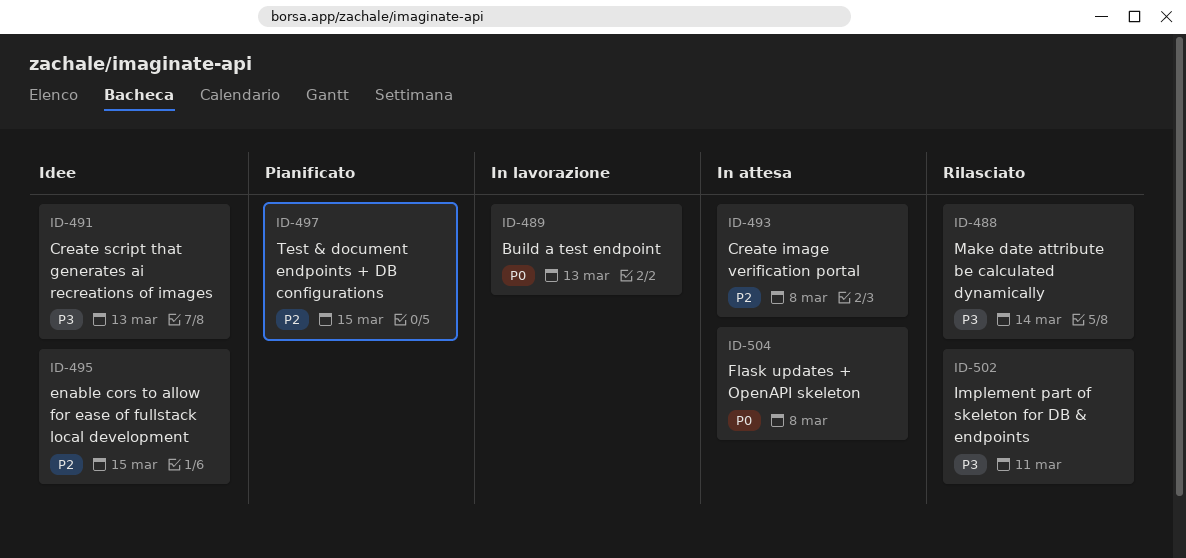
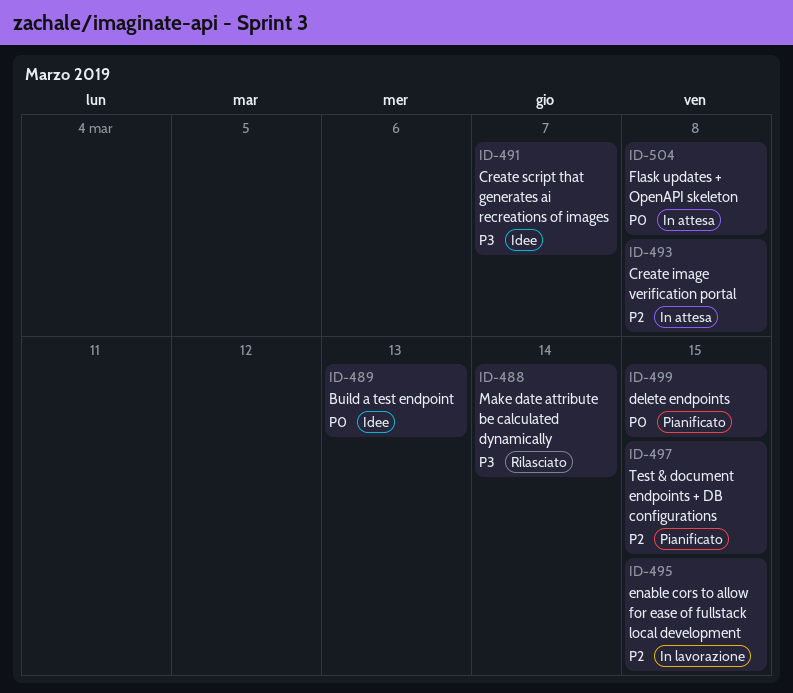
ID-489, status: In lavorazione -> Idee
ID-491, due: Mar 13 -> Mar 7
ID-495, status: Idee -> In lavorazione
ID-499: none -> present
ID-502: present -> none

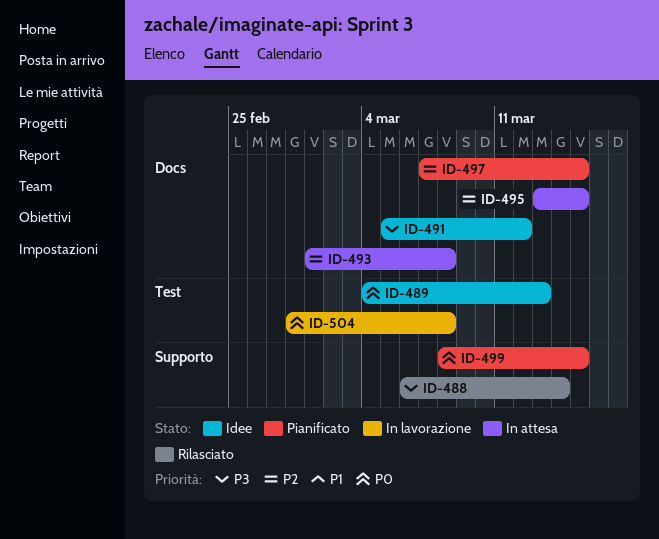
ID-491, due: Mar 7 -> Mar 12
ID-495, status: In lavorazione -> In attesa
ID-504, status: In attesa -> In lavorazione

